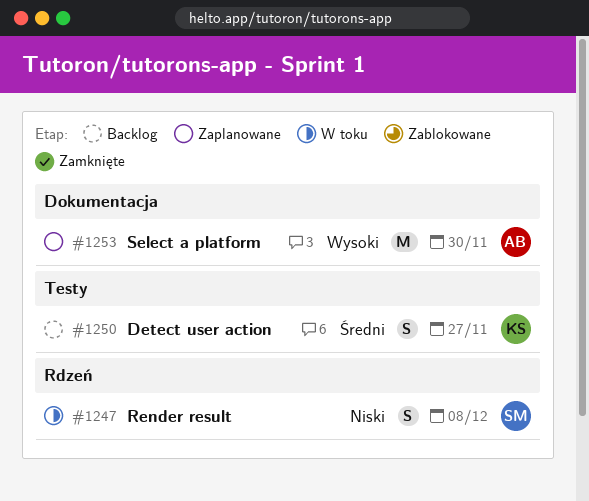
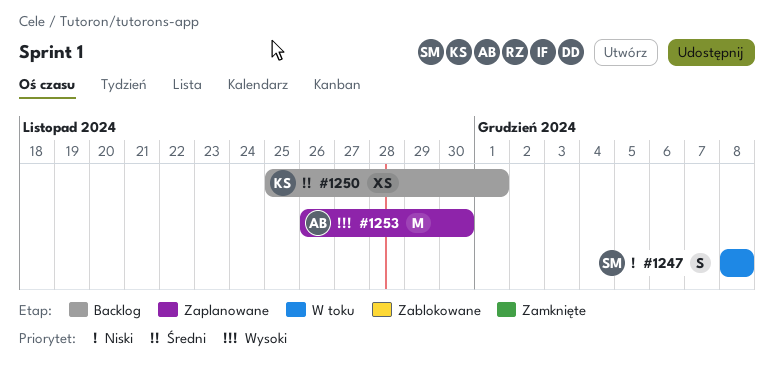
#1250, estimate: S -> XS
#1250, due: Nov 27 -> Dec 1

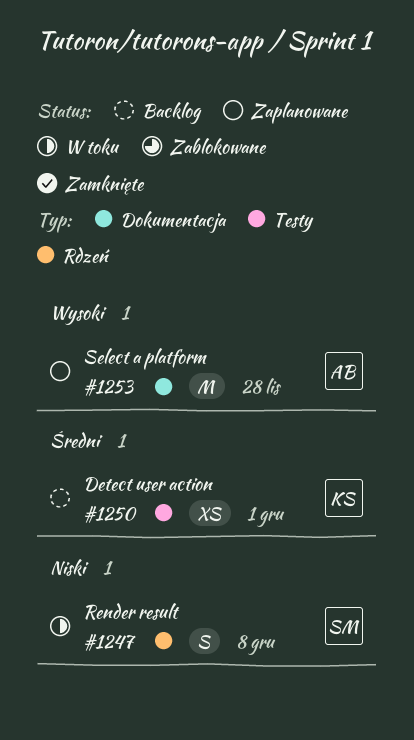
#1253, due: Nov 30 -> Nov 28

